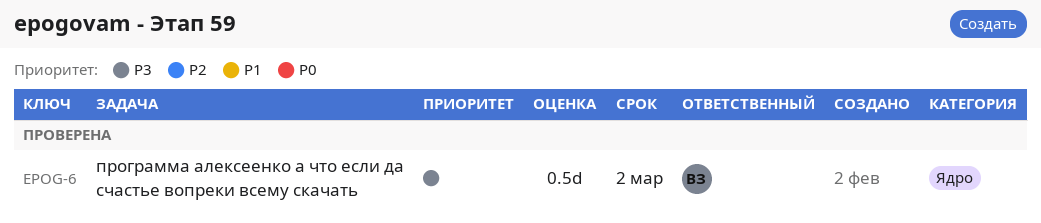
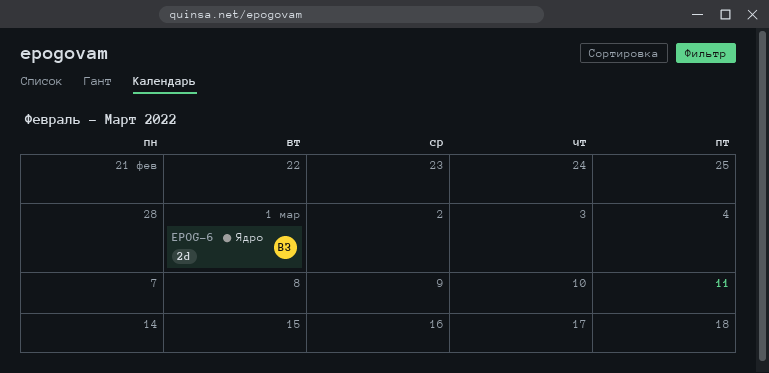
EPOG-6, estimate: 0.5d -> 2d
EPOG-6, due: Mar 2 -> Mar 1

